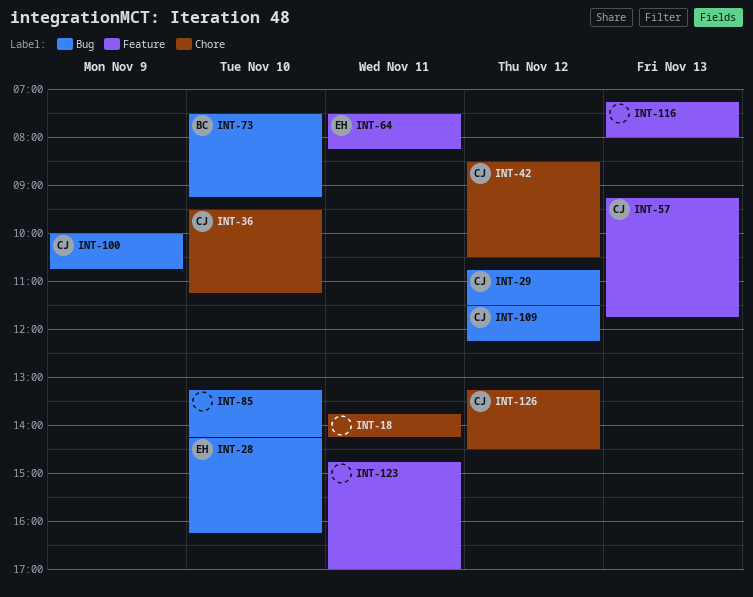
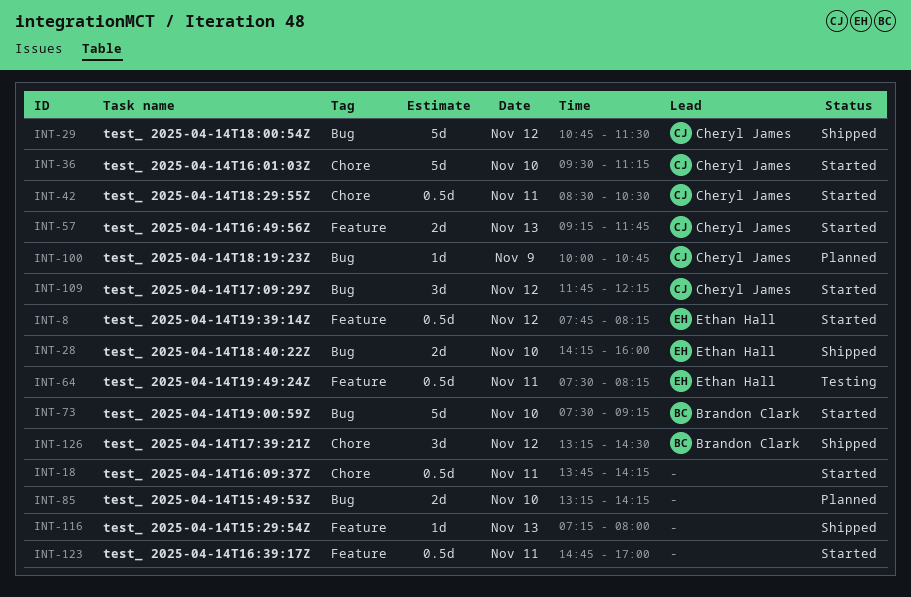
INT-8: none -> present
INT-28, ends: 16:15 -> 16:00
INT-42, day: Nov 12 -> Nov 11
INT-109, begins: 11:30 -> 11:45
INT-126, owner: Cheryl James -> Brandon Clark

